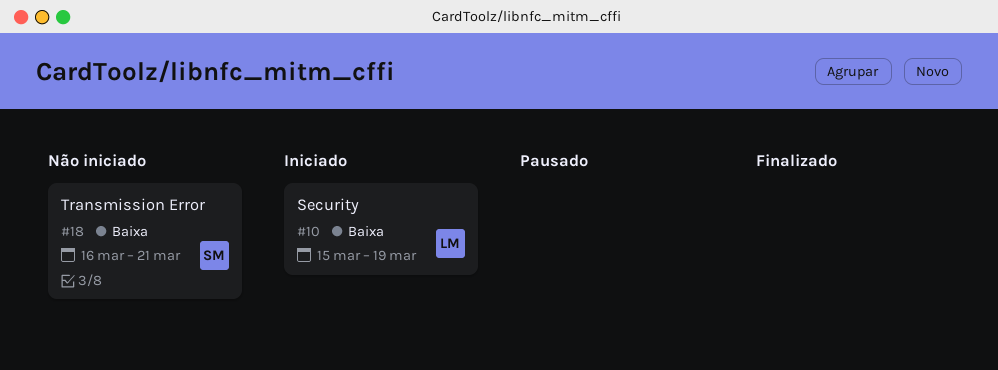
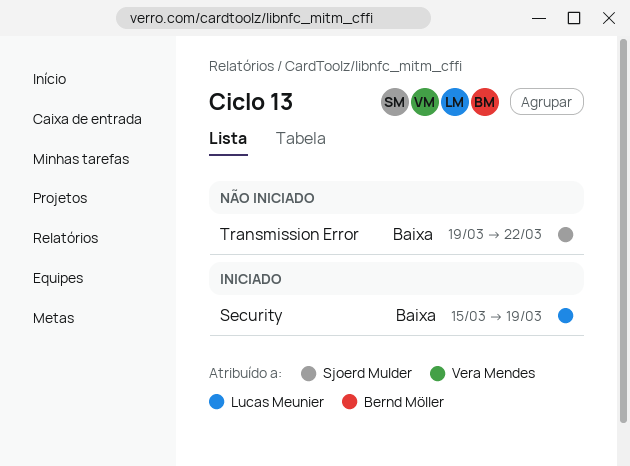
Transmission Error, start: Mar 16 -> Mar 19
Transmission Error, due: Mar 21 -> Mar 22

